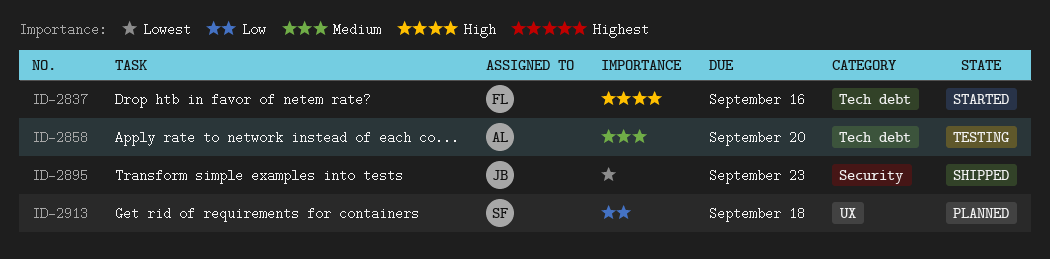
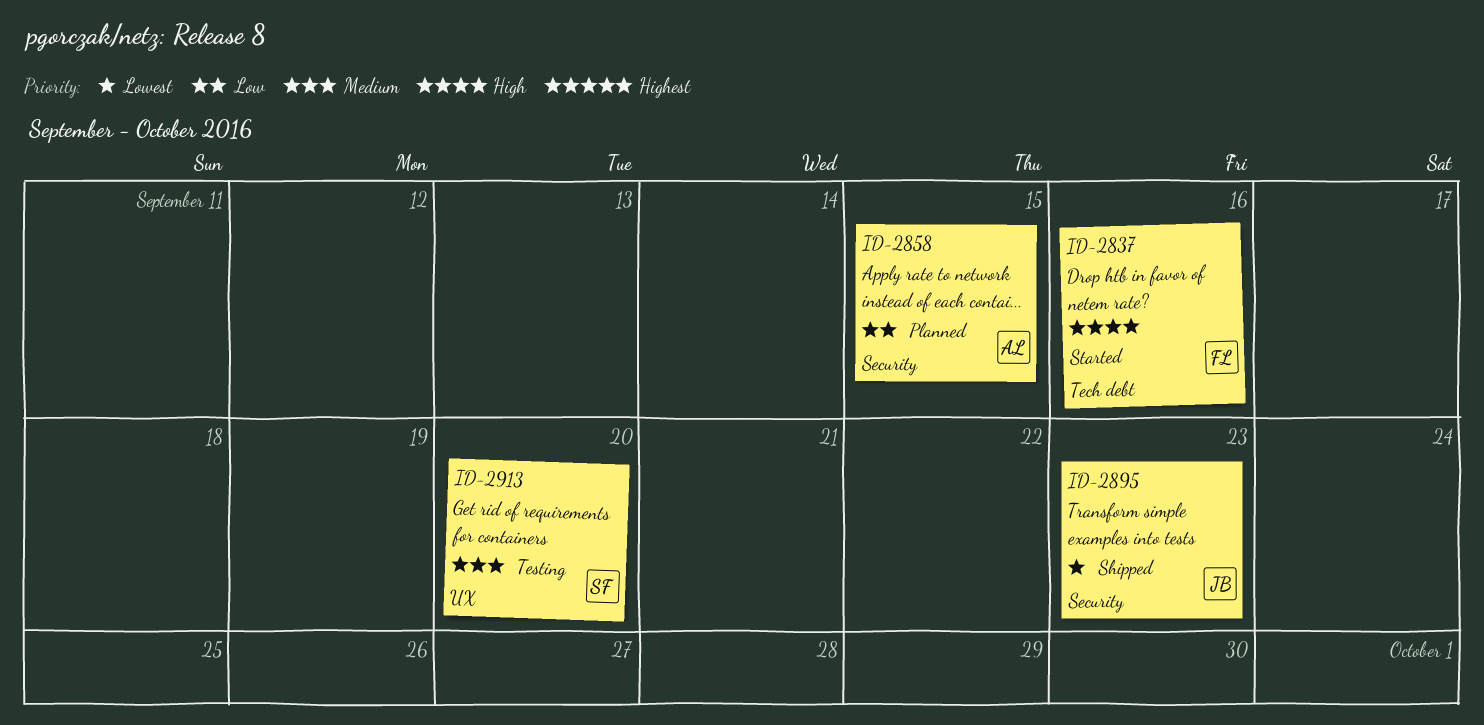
ID-2858, status: Testing -> Planned
ID-2858, priority: Medium -> Low
ID-2858, label: Tech debt -> Security
ID-2858, due: Sep 20 -> Sep 15
ID-2913, status: Planned -> Testing
ID-2913, priority: Low -> Medium
ID-2913, due: Sep 18 -> Sep 20

